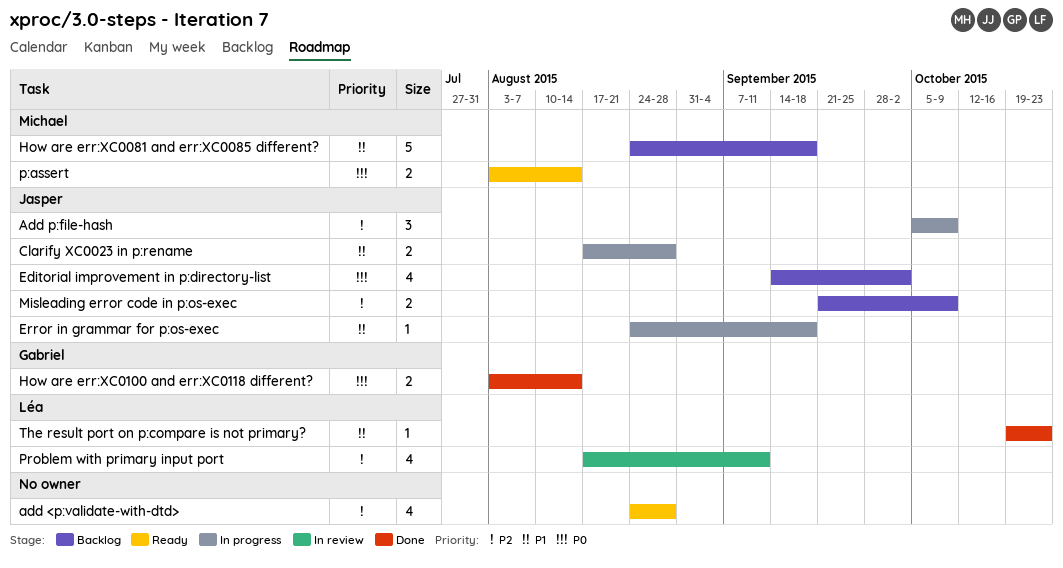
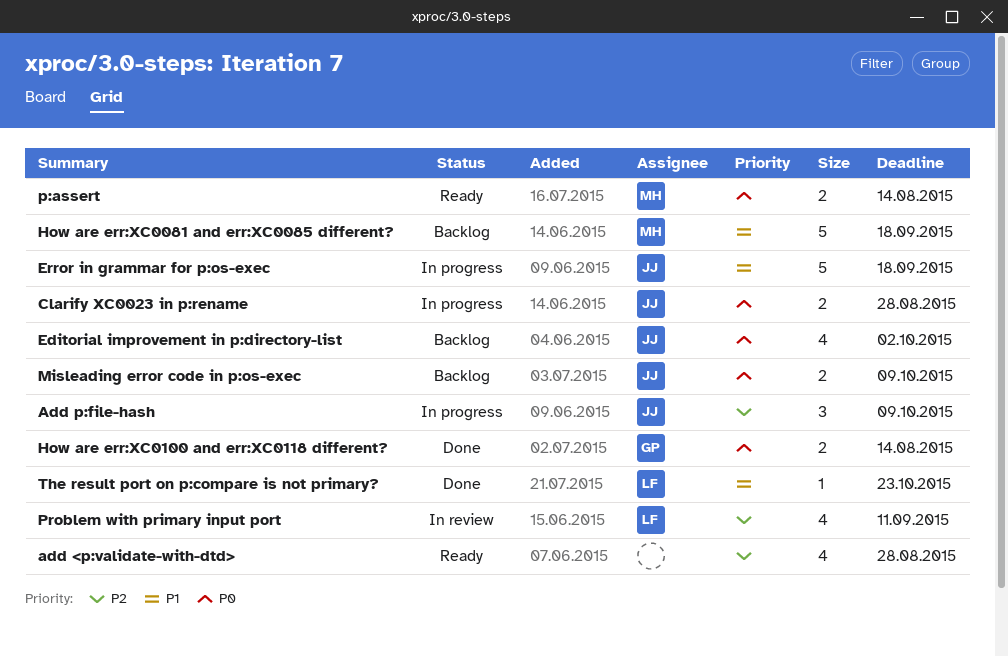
Clarify XC0023 in p:rename, priority: P1 -> P0
Error in grammar for p:os-exec, estimate: 1 -> 5
Misleading error code in p:os-exec, priority: P2 -> P0

